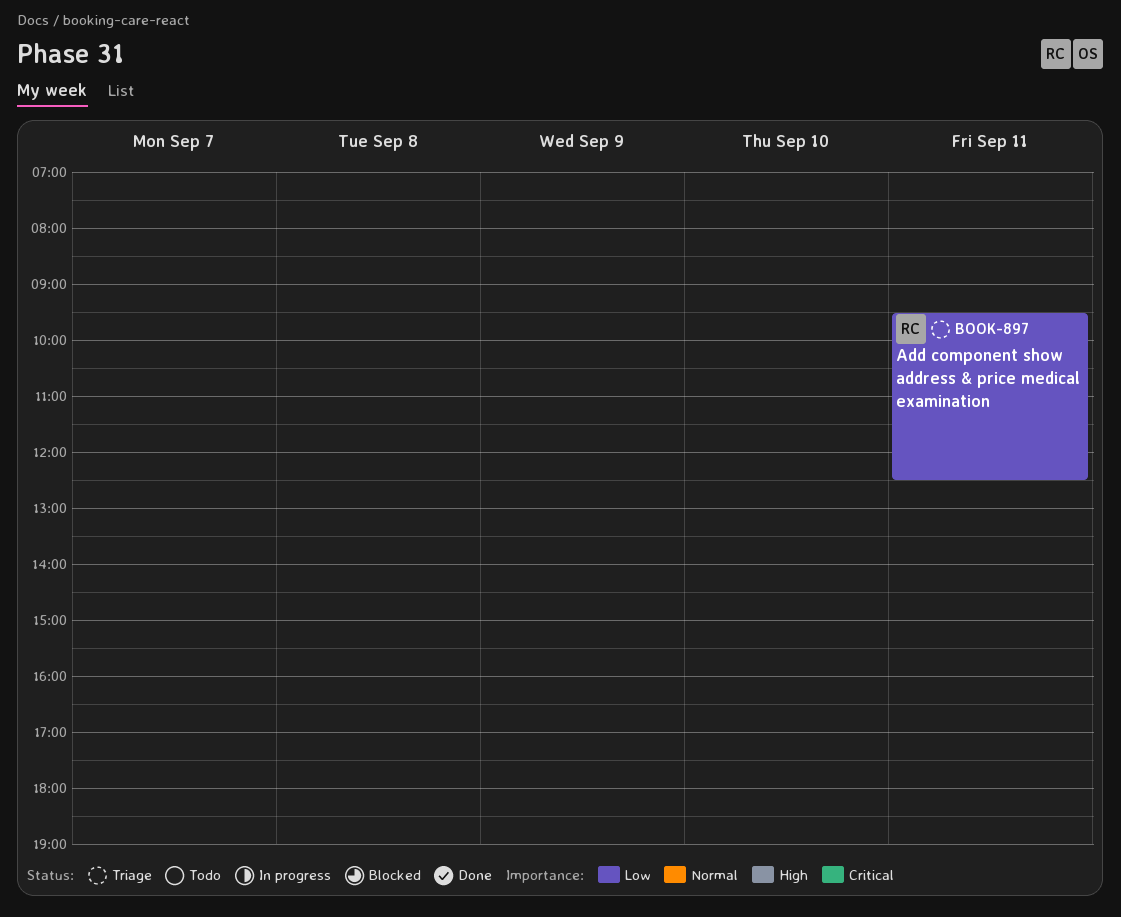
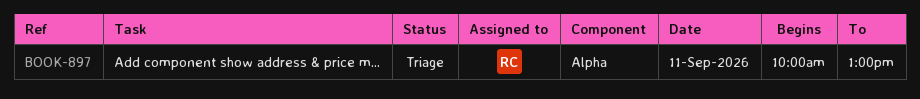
BOOK-897, begins: 09:30 -> 10:00
BOOK-897, ends: 12:30 -> 13:00

